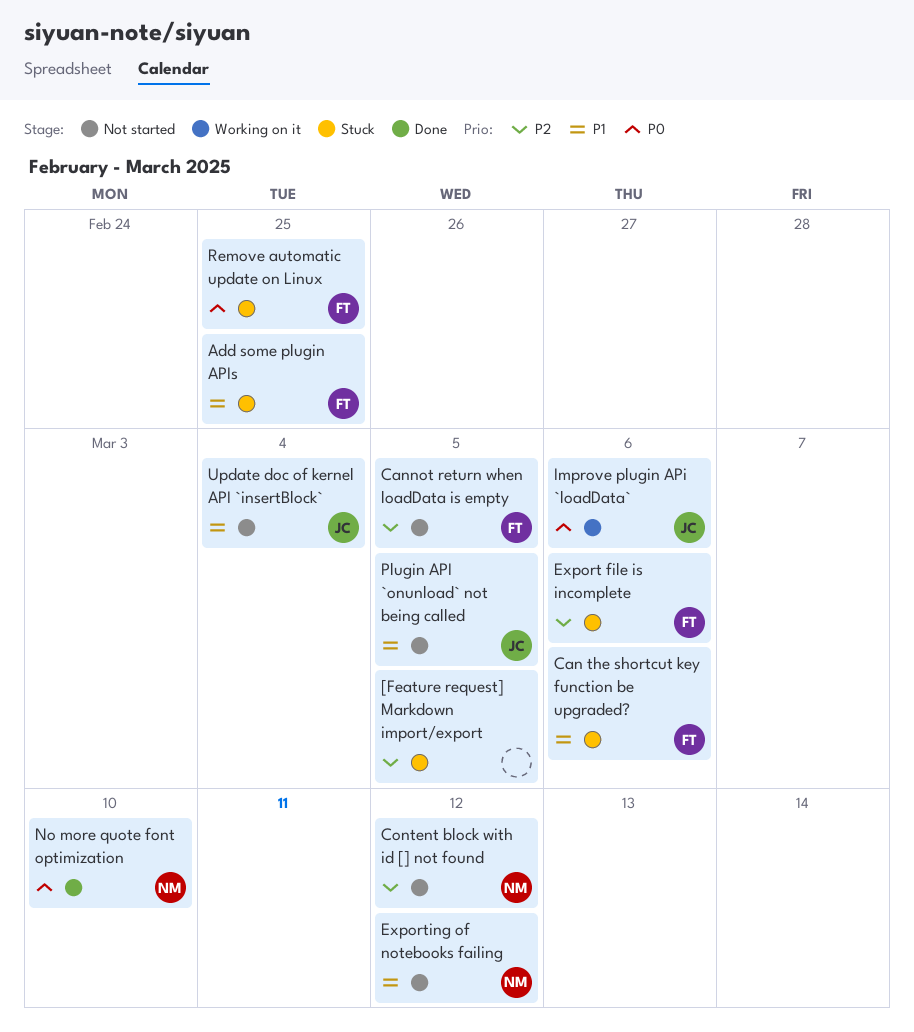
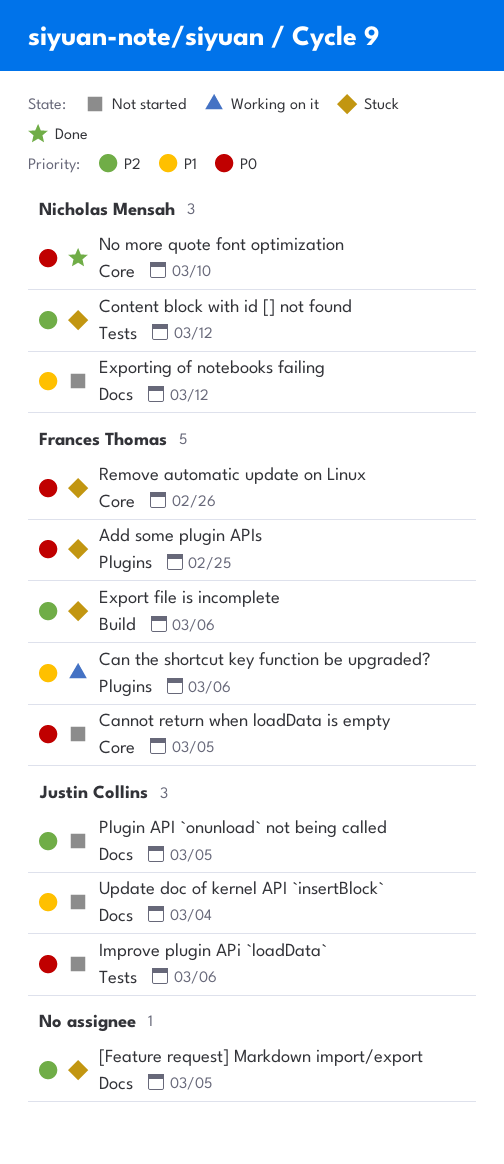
Add some plugin APIs, priority: P1 -> P0
Can the shortcut key function be upgraded?, status: Stuck -> Working on it
Cannot return when loadData is empty, priority: P2 -> P0
Content block with id [] not found, status: Not started -> Stuck
Improve plugin APi `loadData`, status: Working on it -> Not started
Plugin API `onunload` not being called, priority: P1 -> P2
Remove automatic update on Linux, due: Feb 25 -> Feb 26

